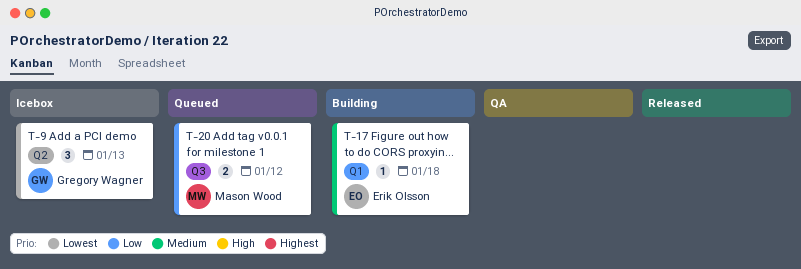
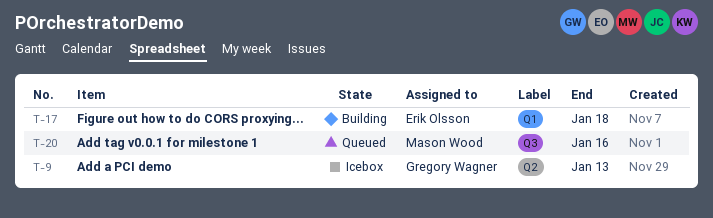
T-20, due: Jan 12 -> Jan 16

